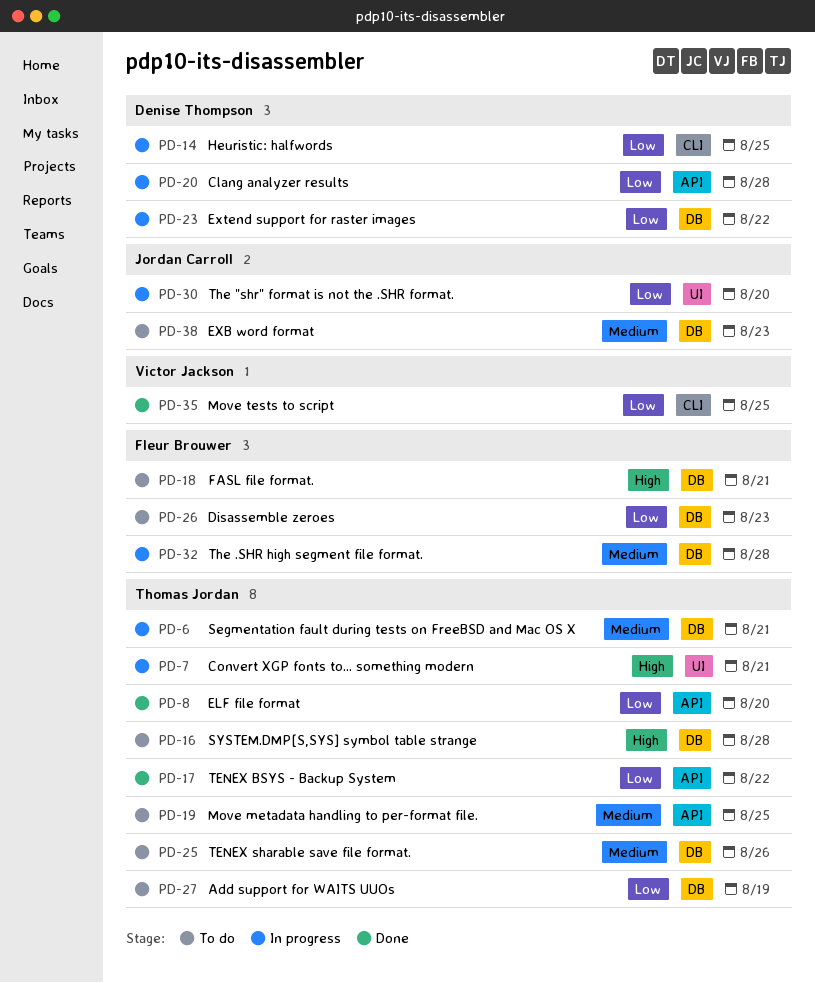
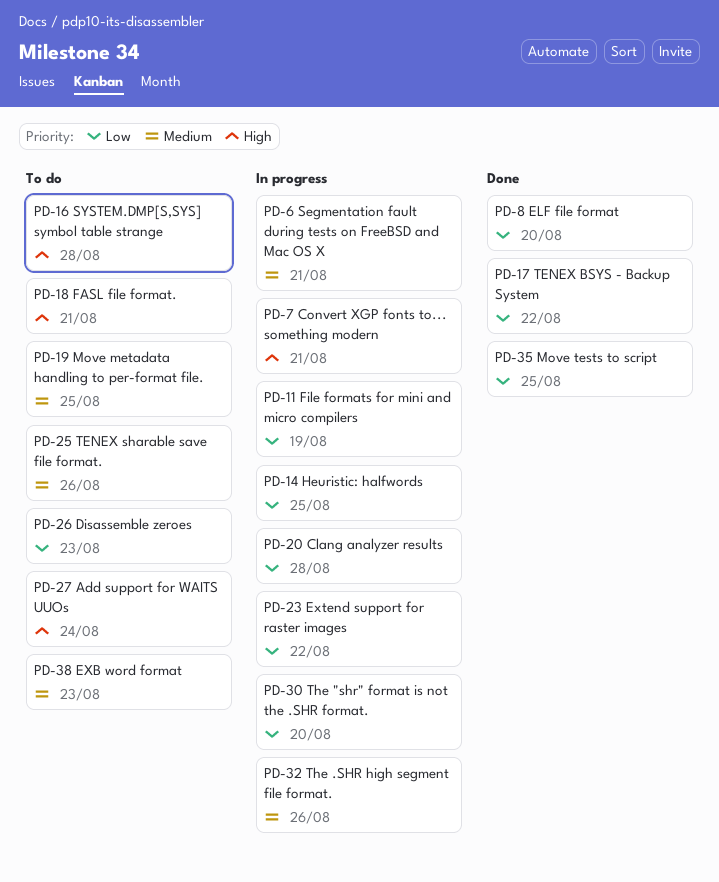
PD-11: none -> present
PD-27, priority: Low -> High
PD-27, due: Aug 19 -> Aug 24
PD-32, due: Aug 28 -> Aug 26

